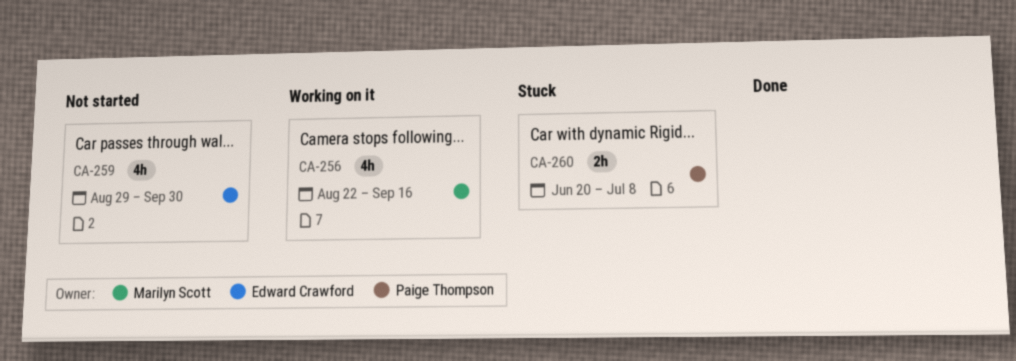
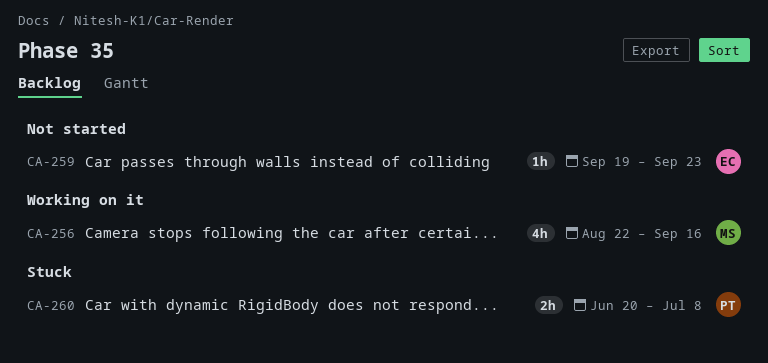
CA-259, estimate: 4h -> 1h
CA-259, start: Aug 29 -> Sep 19
CA-259, due: Sep 30 -> Sep 23

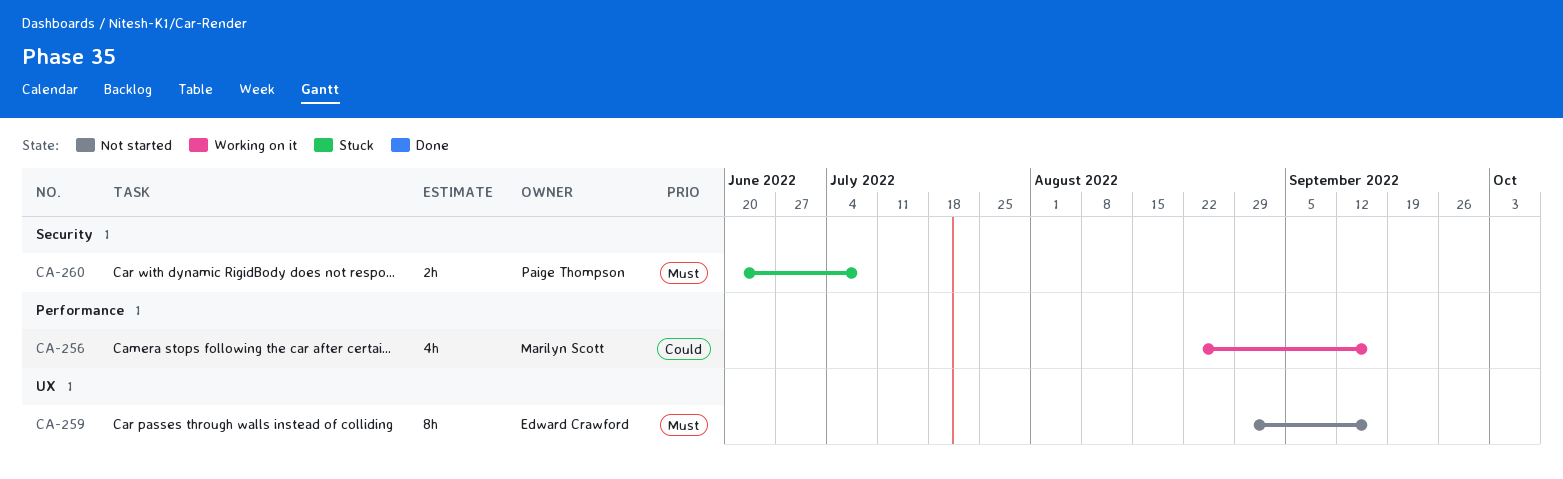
CA-259, estimate: 1h -> 8h
CA-259, start: Sep 19 -> Aug 29
CA-259, due: Sep 23 -> Sep 16

